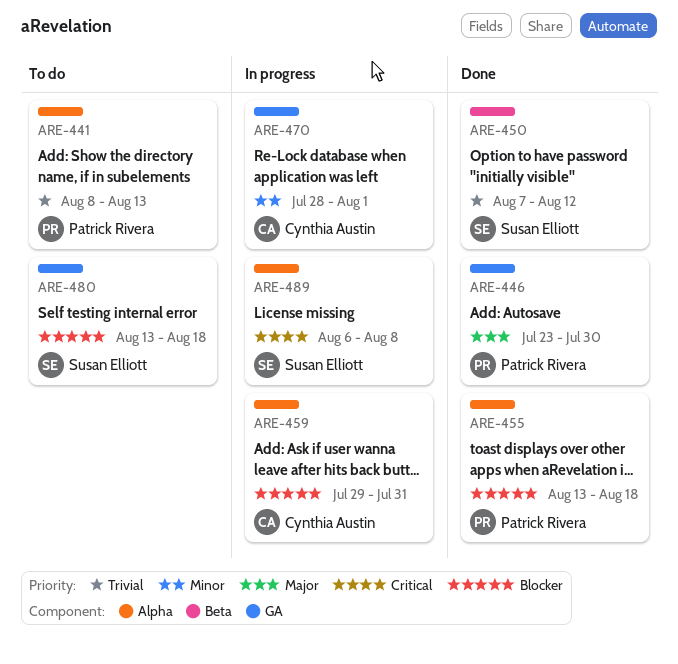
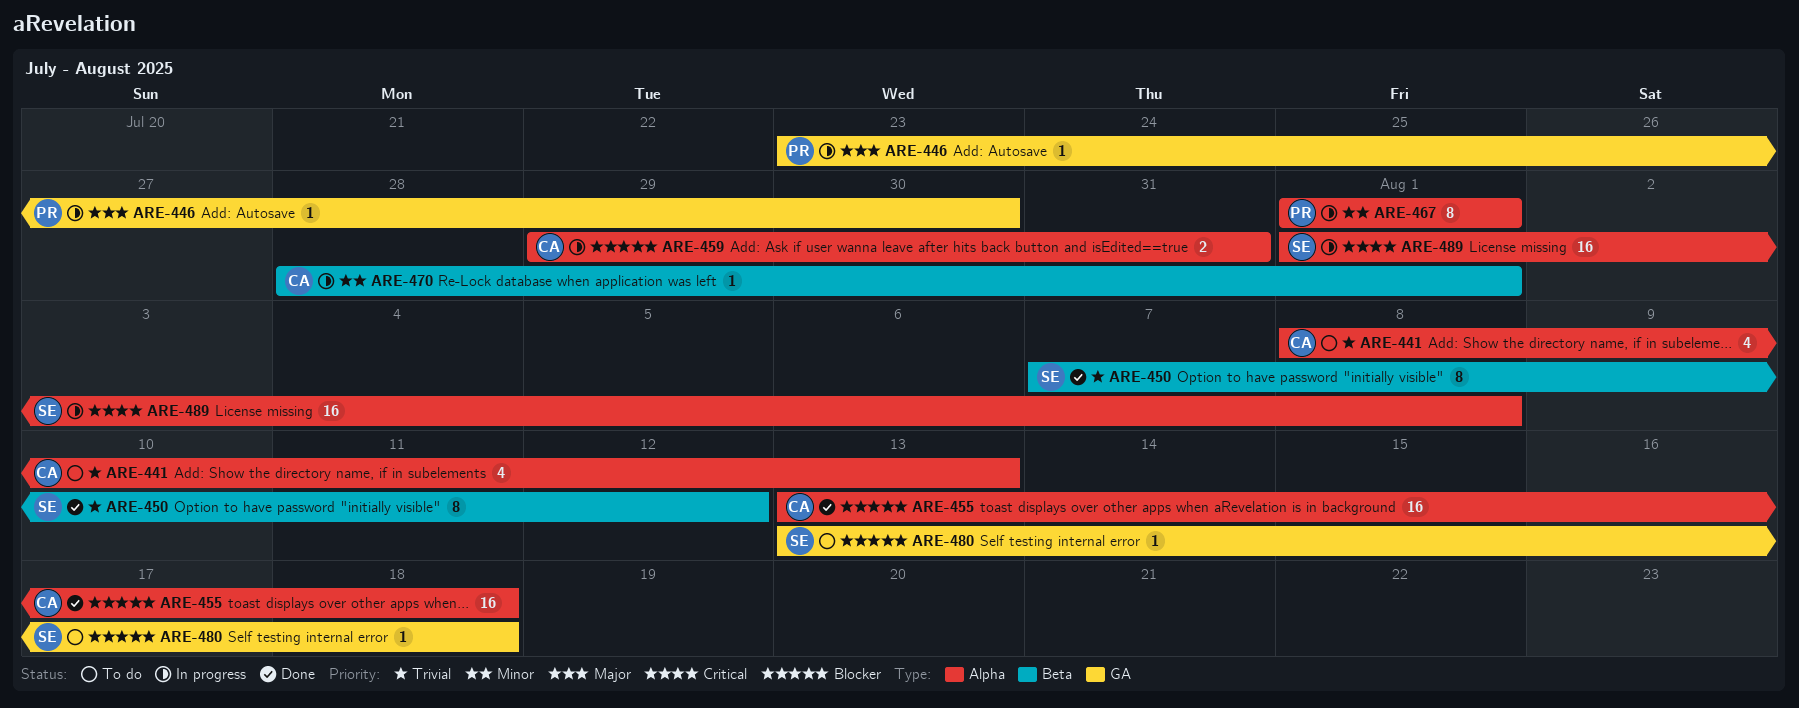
ARE-441, owner: Patrick Rivera -> Cynthia Austin
ARE-446, status: Done -> In progress
ARE-455, owner: Patrick Rivera -> Cynthia Austin
ARE-467: none -> present
ARE-470, label: GA -> Beta
ARE-489, start: Aug 6 -> Aug 1

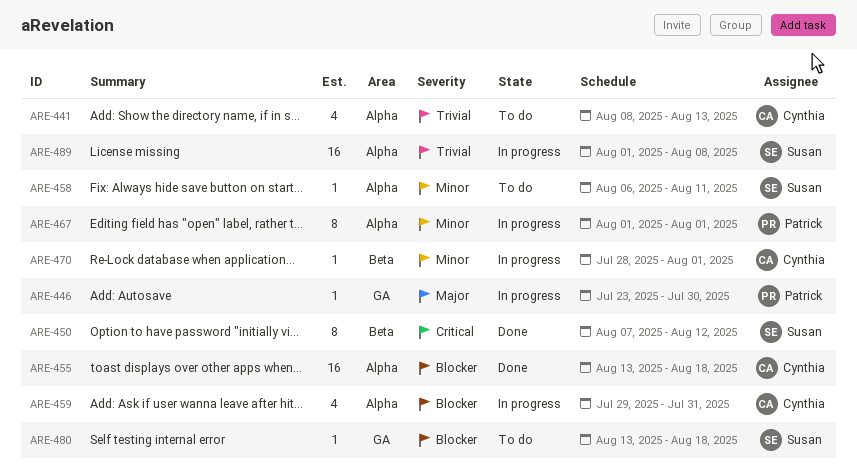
ARE-450, priority: Trivial -> Critical
ARE-458: none -> present
ARE-459, estimate: 2 -> 4
ARE-489, priority: Critical -> Trivial

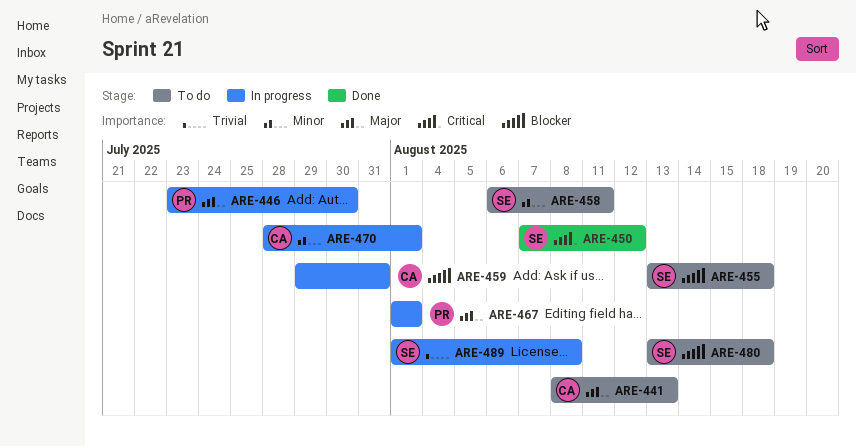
ARE-441, priority: Trivial -> Major
ARE-455, status: Done -> To do
ARE-455, owner: Cynthia -> Susan
ARE-467, priority: Minor -> Major

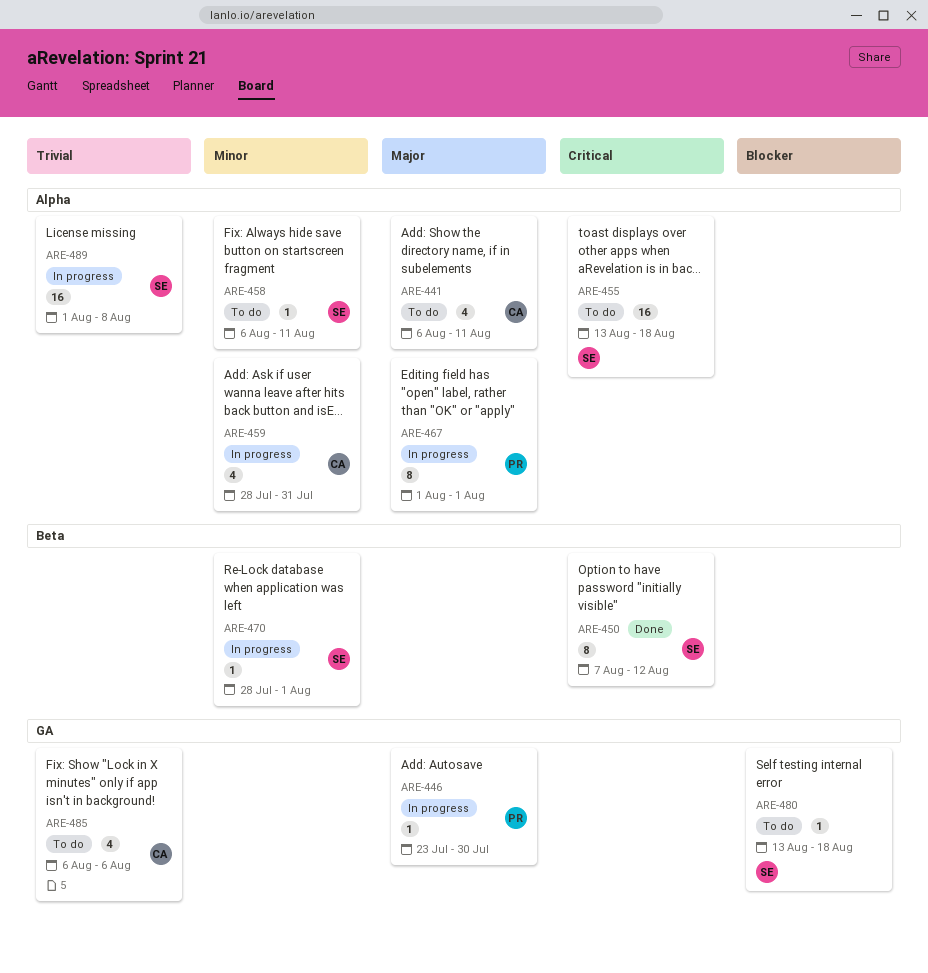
ARE-441, start: Aug 8 -> Aug 6
ARE-441, due: Aug 13 -> Aug 11
ARE-455, priority: Blocker -> Critical
ARE-459, priority: Blocker -> Minor
ARE-459, start: Jul 29 -> Jul 28
ARE-470, owner: CA -> SE
ARE-485: none -> present

